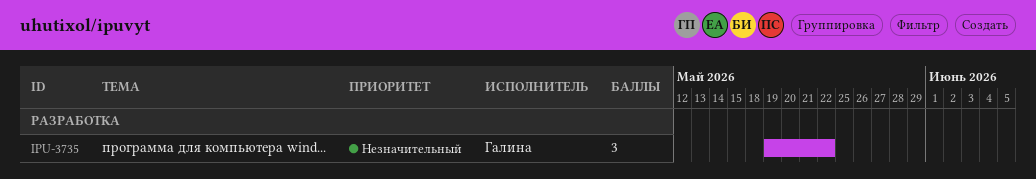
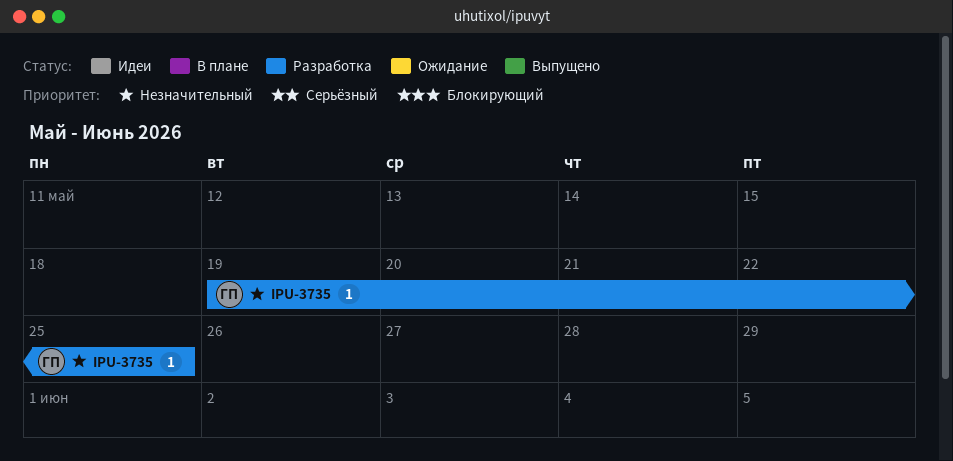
IPU-3735, estimate: 3 -> 1
IPU-3735, due: May 22 -> May 25

